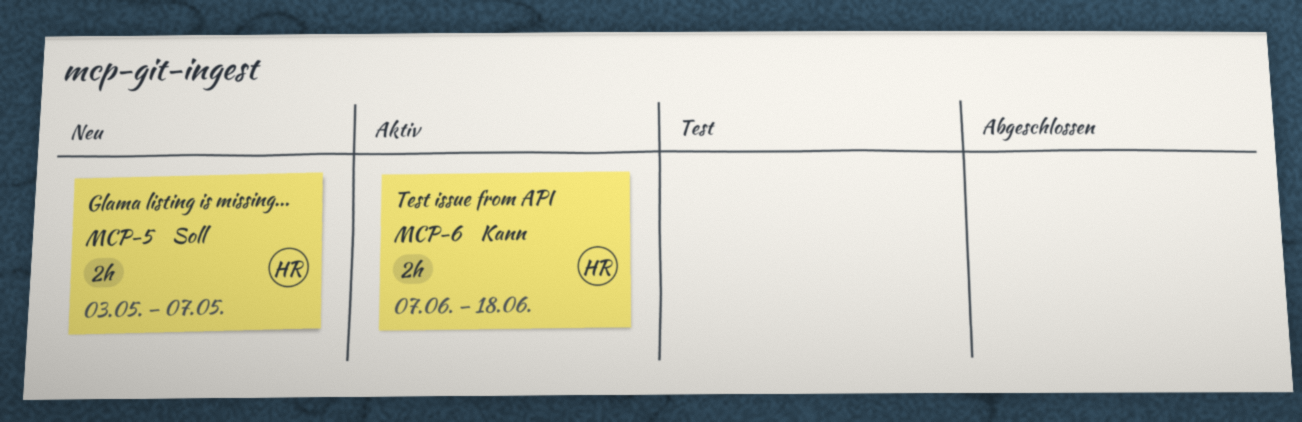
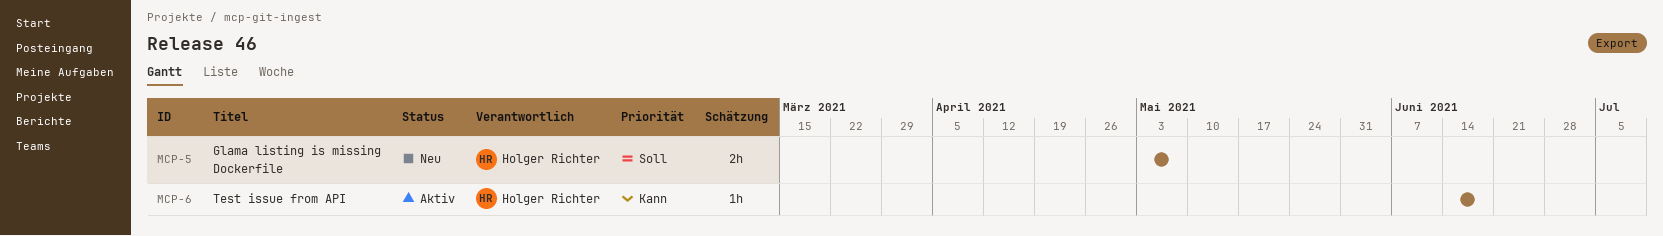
MCP-6, estimate: 2h -> 1h
MCP-6, start: Jun 7 -> Jun 14

